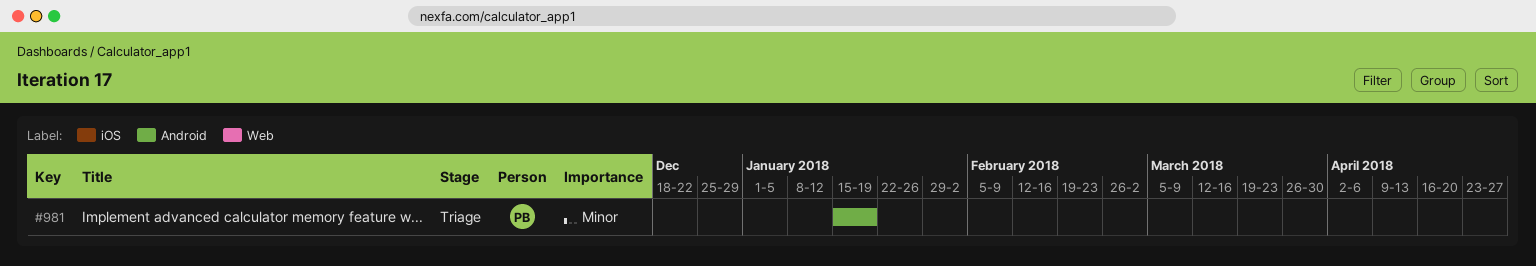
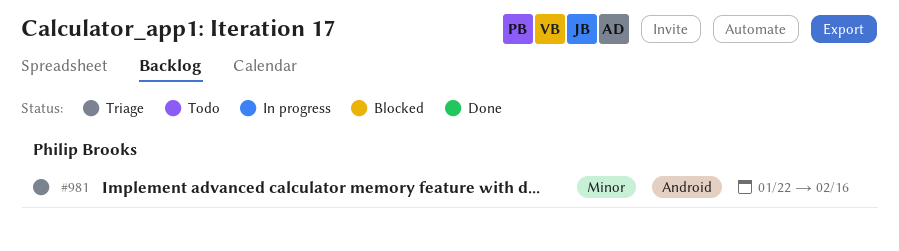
#981, start: Jan 15 -> Jan 22
#981, due: Jan 19 -> Feb 16

